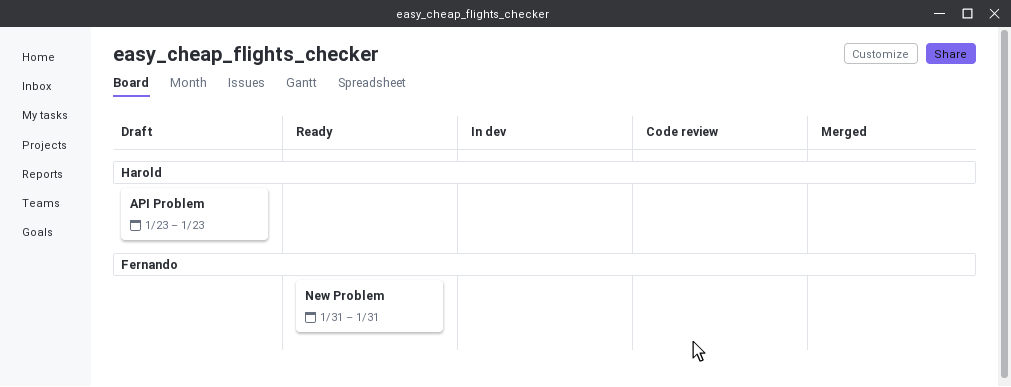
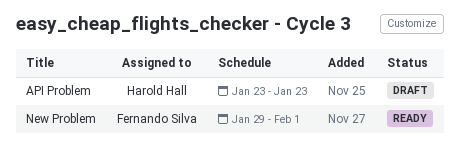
New Problem, start: Jan 31 -> Jan 29
New Problem, due: Jan 31 -> Feb 1

